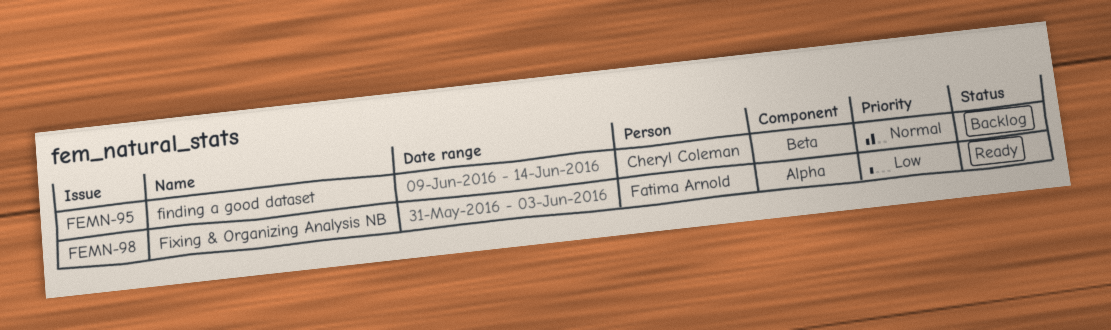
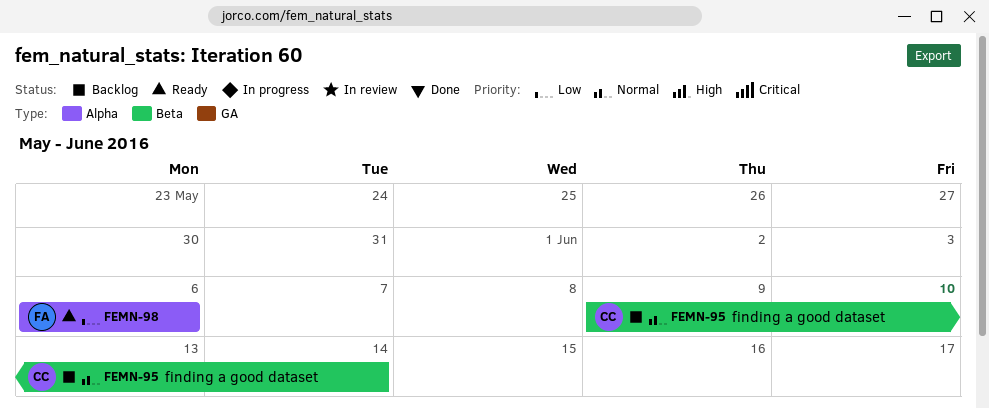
FEMN-98, start: May 31 -> Jun 6
FEMN-98, due: Jun 3 -> Jun 6

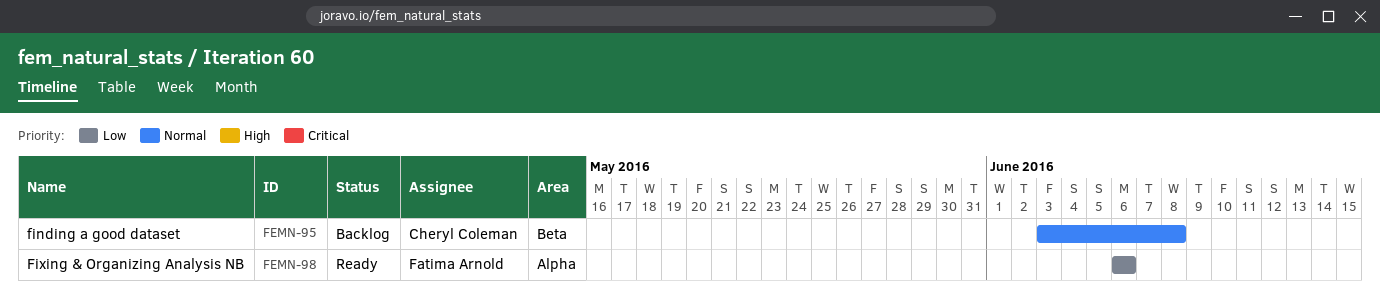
FEMN-95, start: Jun 9 -> Jun 3
FEMN-95, due: Jun 14 -> Jun 8

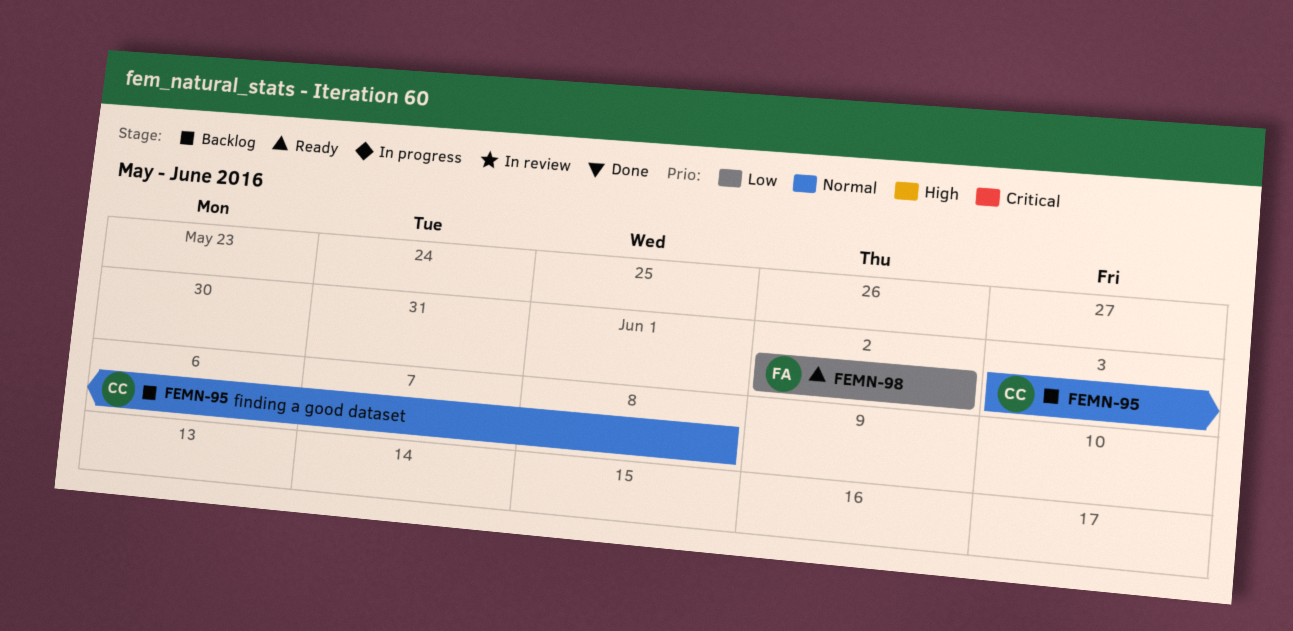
FEMN-98, start: Jun 6 -> Jun 2
FEMN-98, due: Jun 6 -> Jun 2

